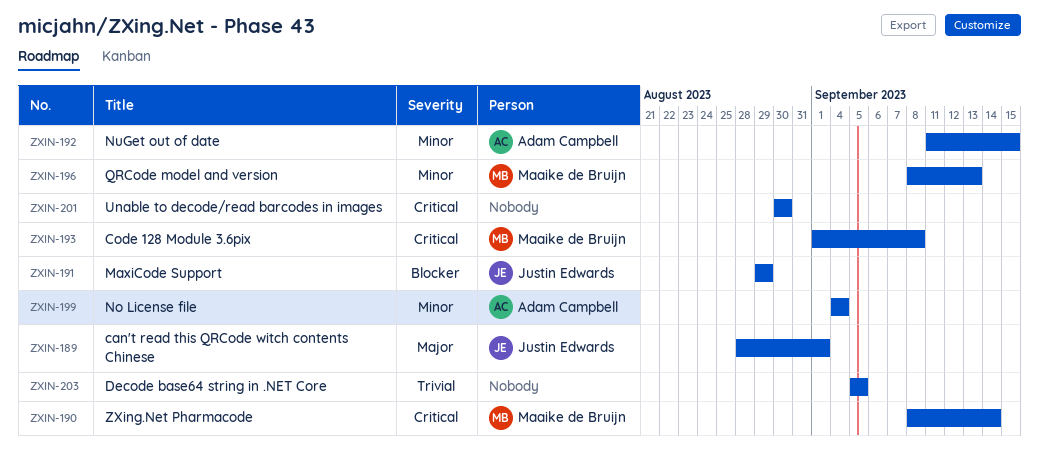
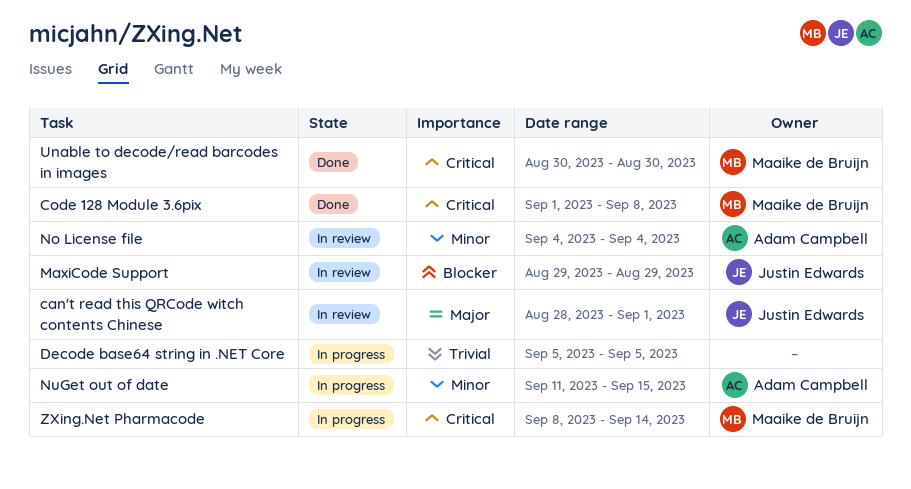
QRCode model and version: present -> none
Unable to decode/read barcodes in images, owner: none -> Maaike de Bruijn

